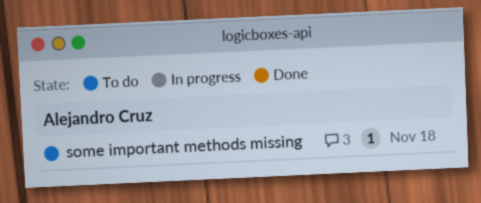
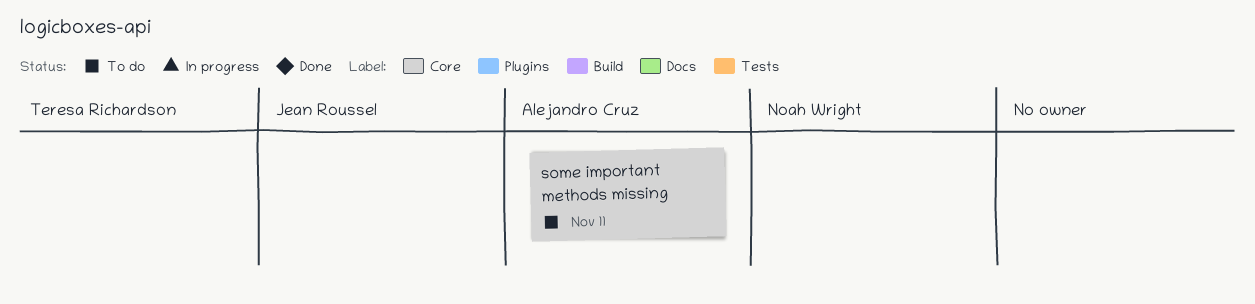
some important methods missing, due: Nov 18 -> Nov 11

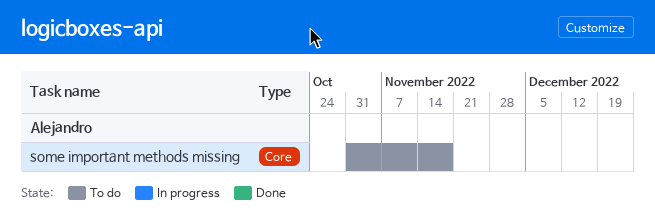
some important methods missing, due: Nov 11 -> Nov 18

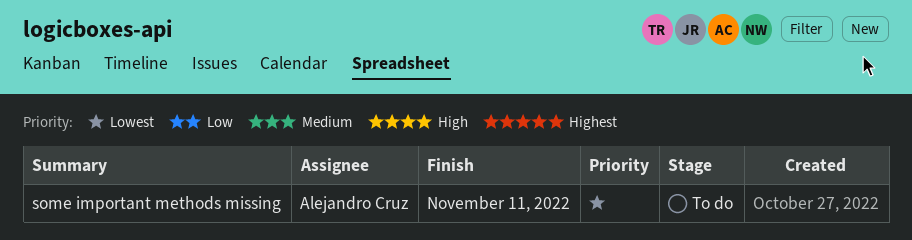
some important methods missing, due: Nov 18 -> Nov 11

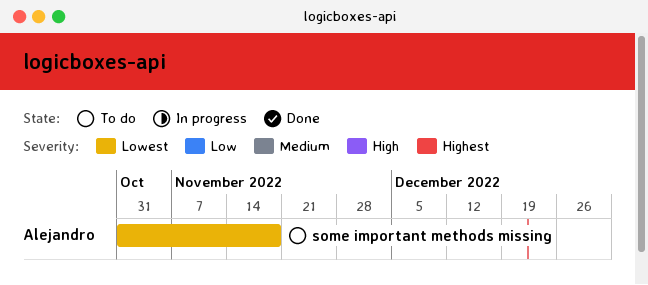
some important methods missing, due: Nov 11 -> Nov 18

